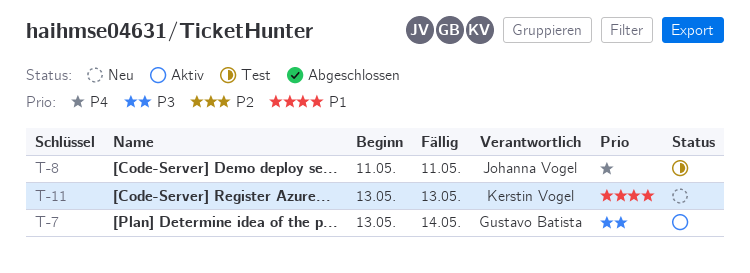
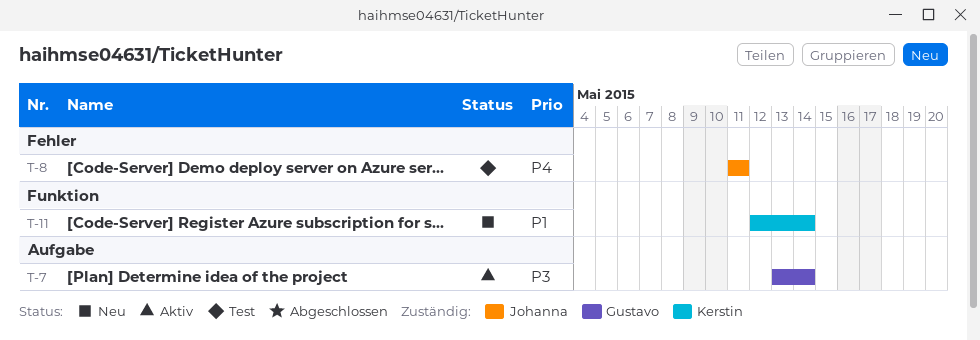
T-11, start: May 13 -> May 12
T-11, due: May 13 -> May 14

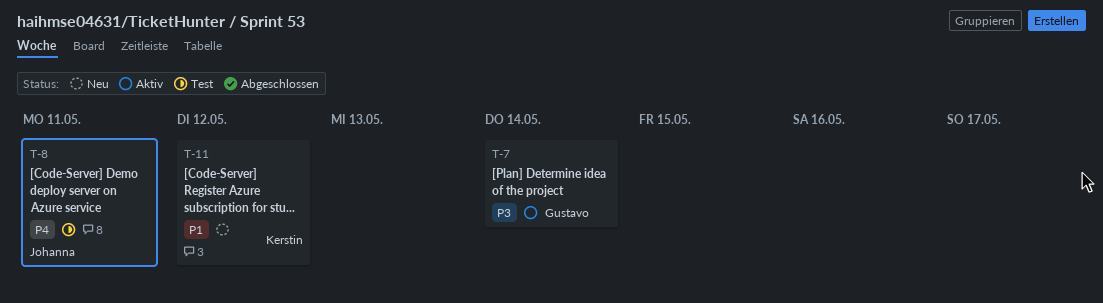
T-11, due: May 14 -> May 12

